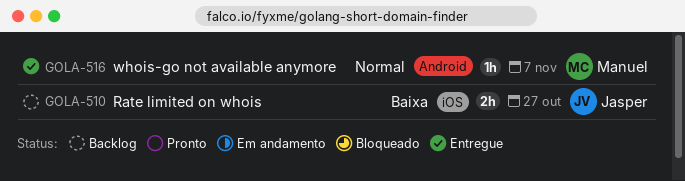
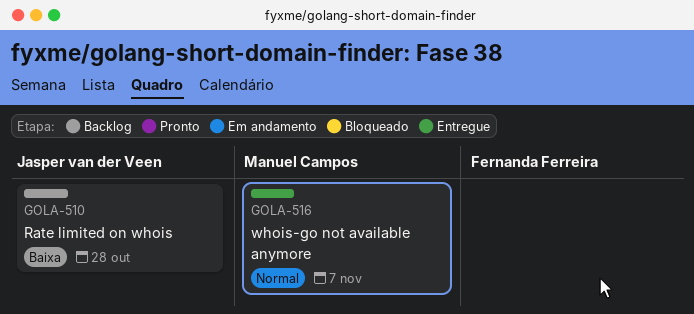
GOLA-510, due: Oct 27 -> Oct 28

